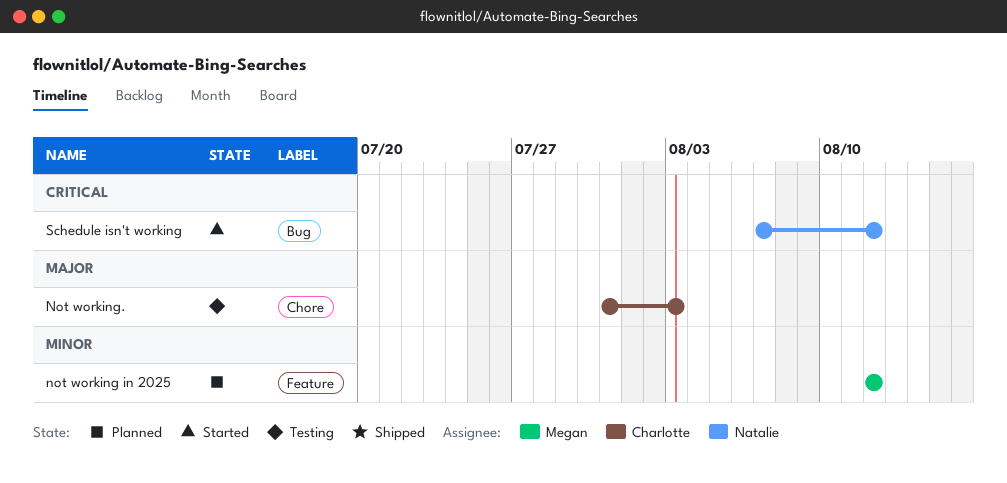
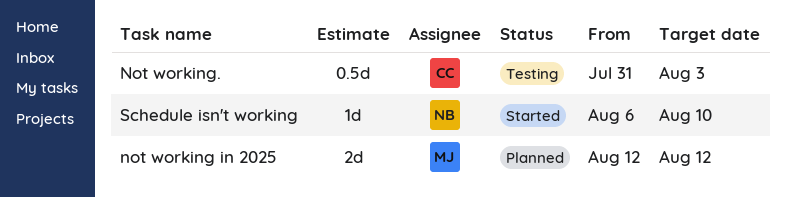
Schedule isn't working, start: Aug 7 -> Aug 6
Schedule isn't working, due: Aug 12 -> Aug 10

